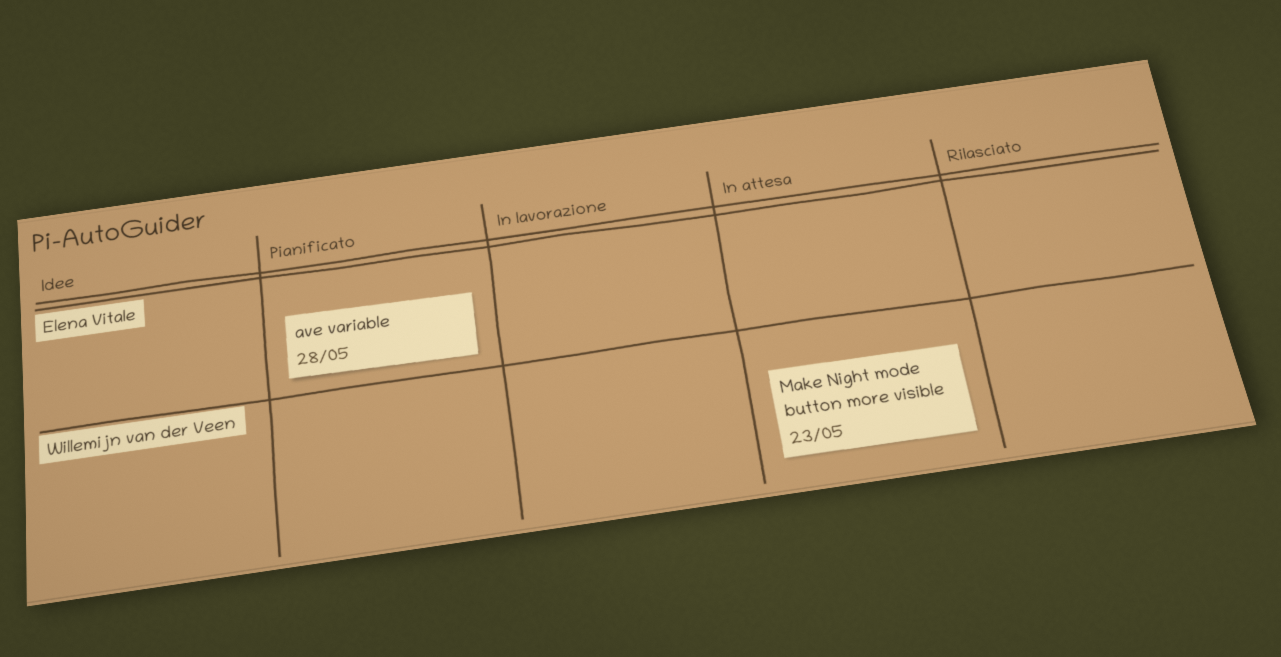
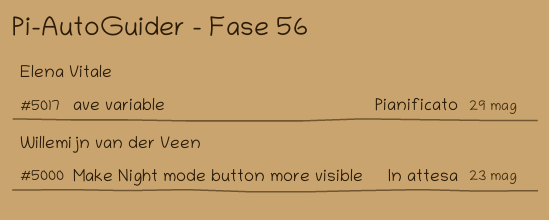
ave variable, due: May 28 -> May 29

